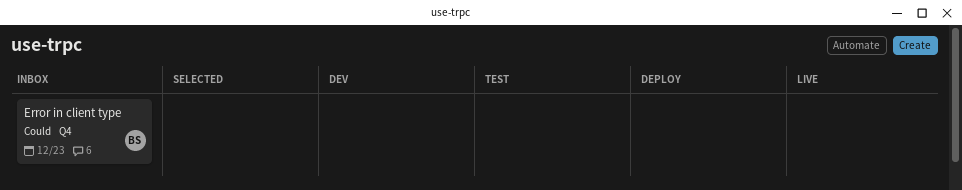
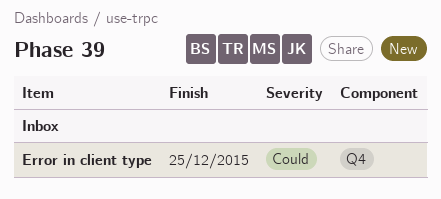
Error in client type, due: Dec 23 -> Dec 25

